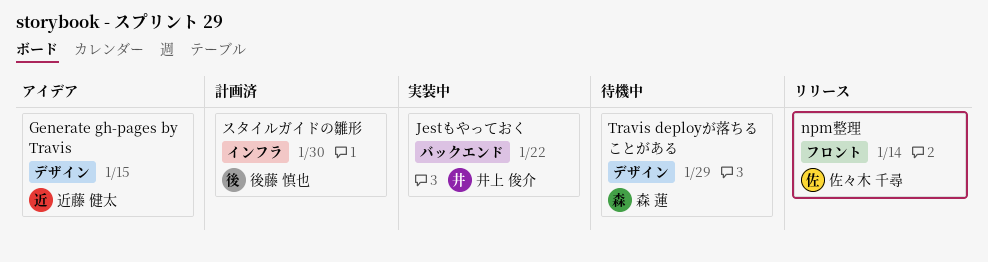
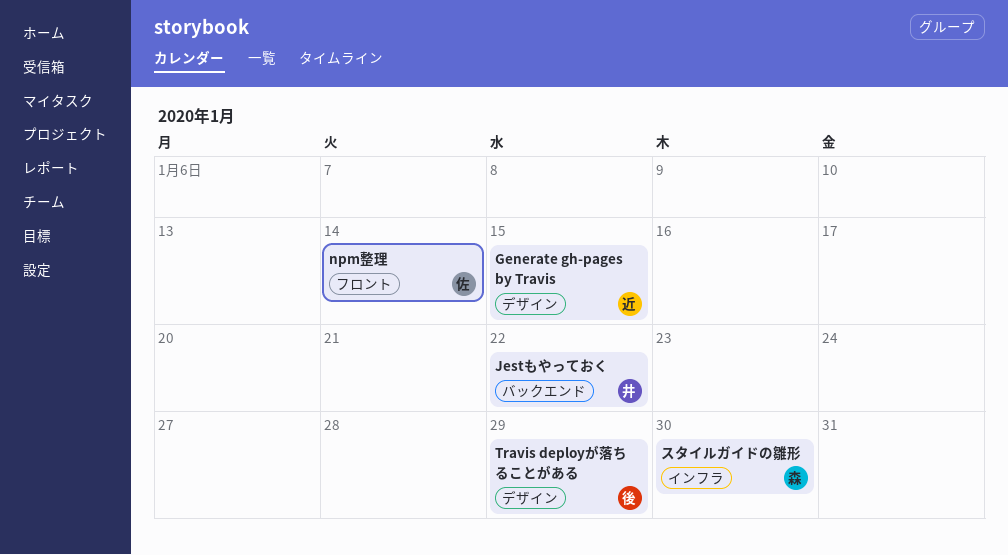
Travis deployが落ちることがある, owner: 森 蓮 -> 後藤 慎也
スタイルガイドの雛形, owner: 後藤 慎也 -> 森 蓮

